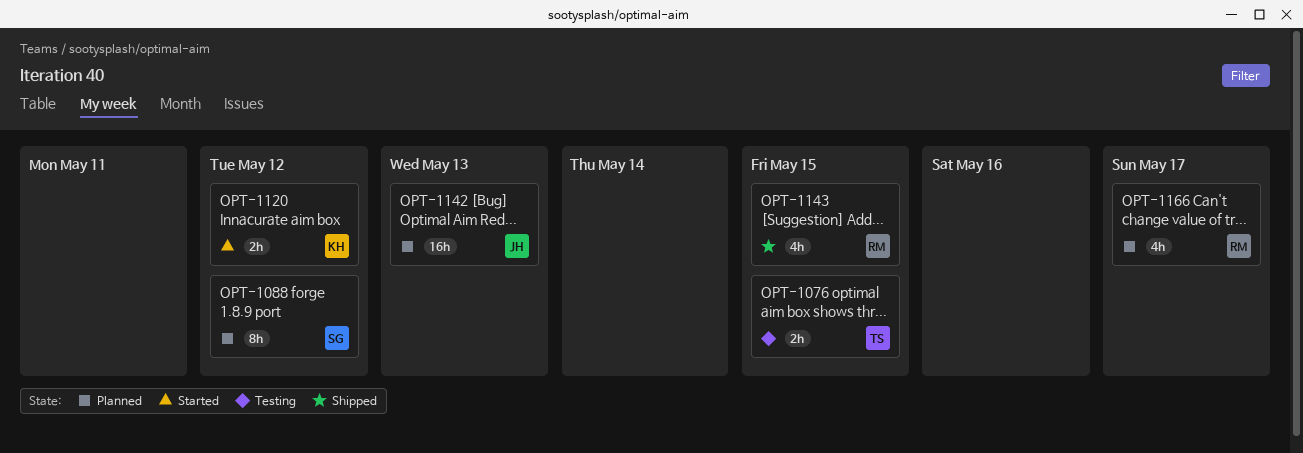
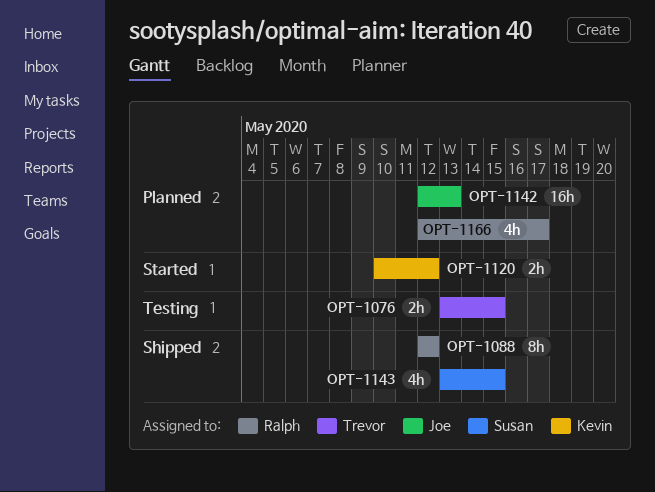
OPT-1088, status: Planned -> Shipped
OPT-1088, owner: Susan -> Ralph
OPT-1143, owner: Ralph -> Susan

